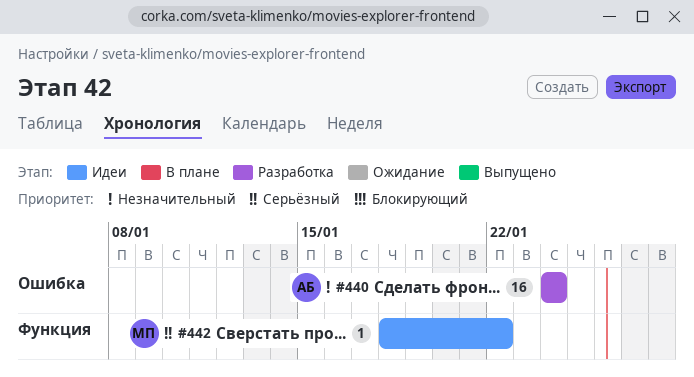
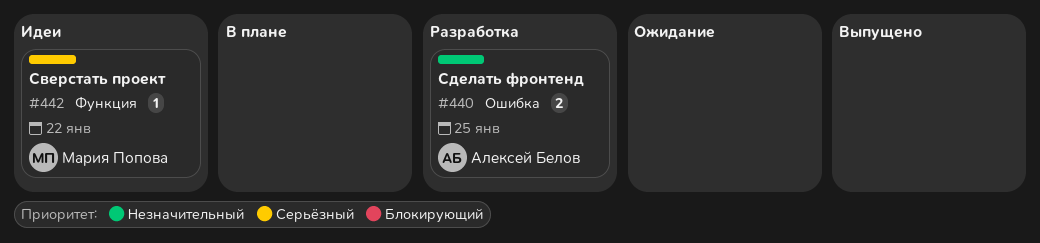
#440, estimate: 16 -> 2
#440, due: Jan 24 -> Jan 25

